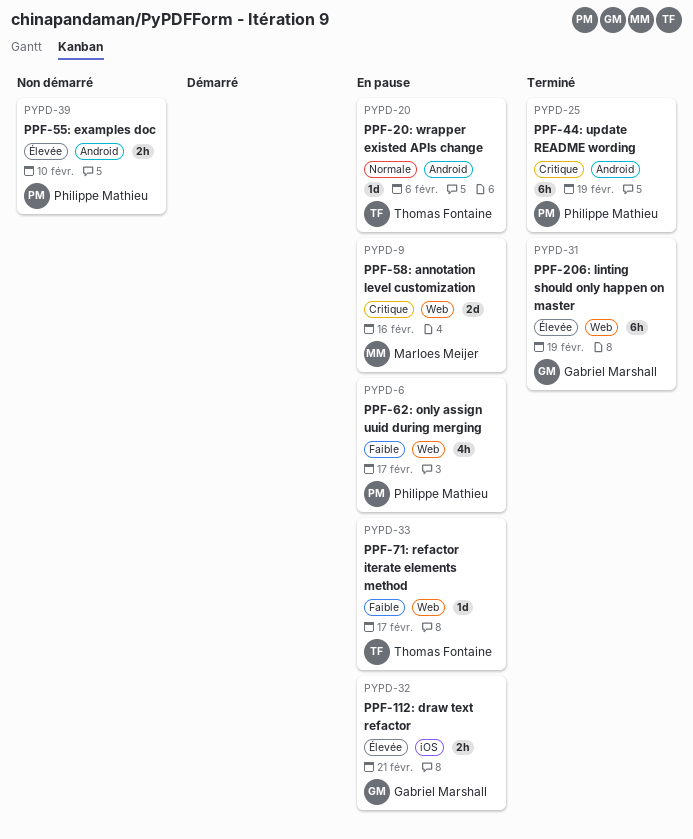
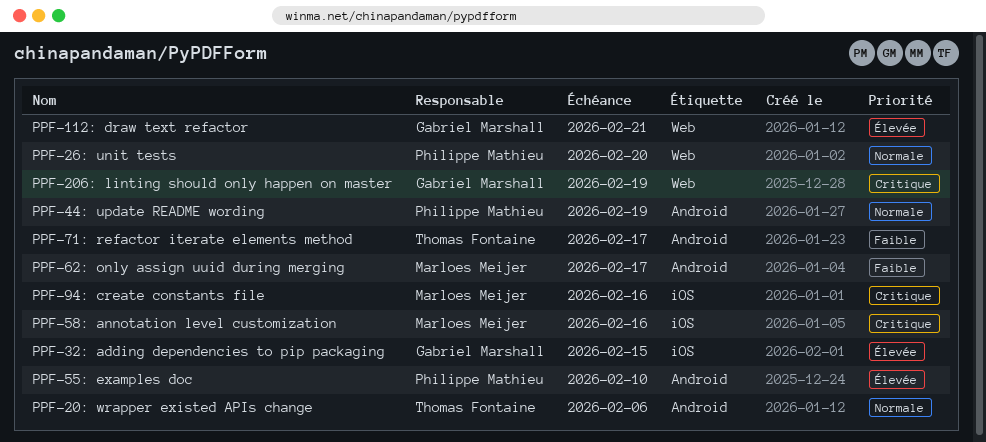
PPF-112: draw text refactor, label: iOS -> Web
PPF-206: linting should only happen on master, priority: Élevée -> Critique
PPF-26: unit tests: none -> present
PPF-32: adding dependencies to pip packaging: none -> present
PPF-44: update README wording, priority: Critique -> Normale
PPF-58: annotation level customization, label: Web -> iOS
PPF-62: only assign uuid during merging, owner: Philippe Mathieu -> Marloes Meijer
PPF-62: only assign uuid during merging, label: Web -> Android
PPF-71: refactor iterate elements method, label: Web -> Android
PPF-94: create constants file: none -> present

